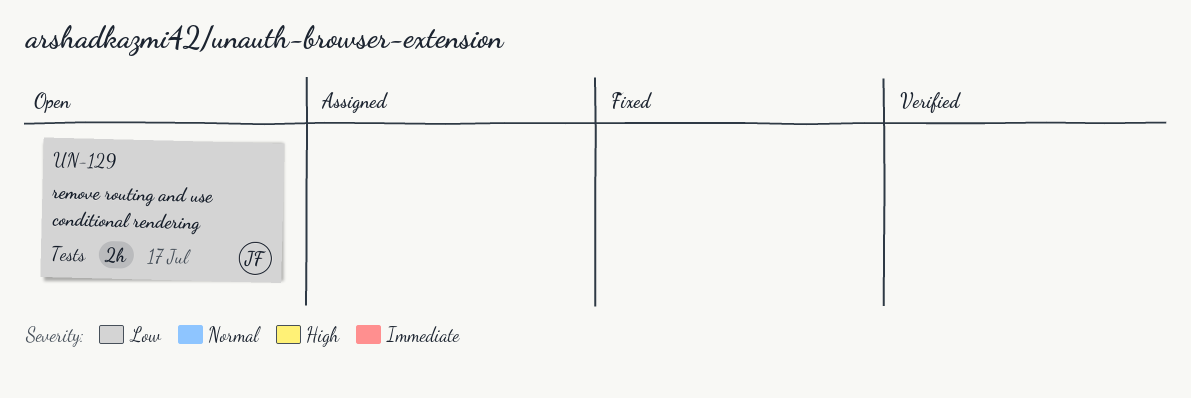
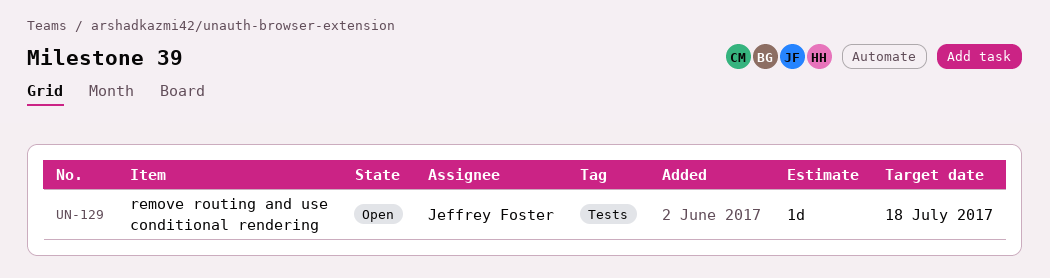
UN-129, estimate: 2h -> 1d
UN-129, due: Jul 17 -> Jul 18

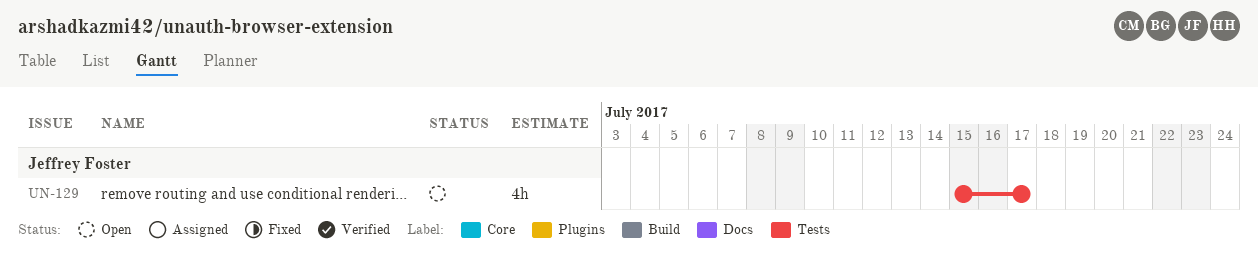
UN-129, estimate: 1d -> 4h
UN-129, due: Jul 18 -> Jul 17

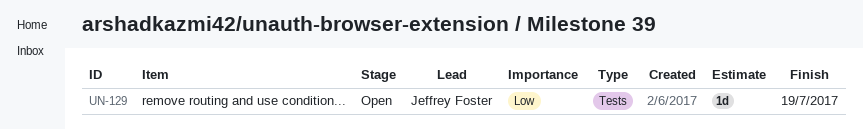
UN-129, estimate: 4h -> 1d
UN-129, due: Jul 17 -> Jul 19

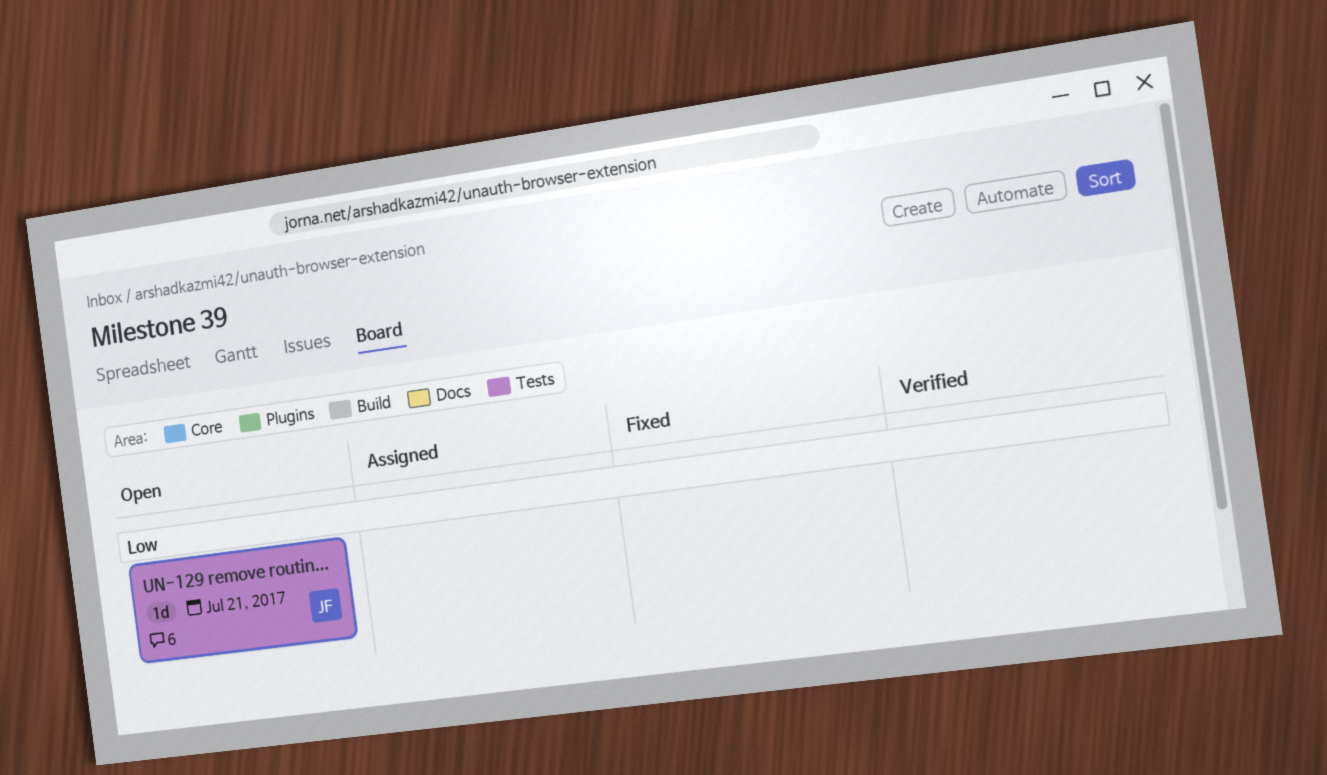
UN-129, due: Jul 19 -> Jul 21

